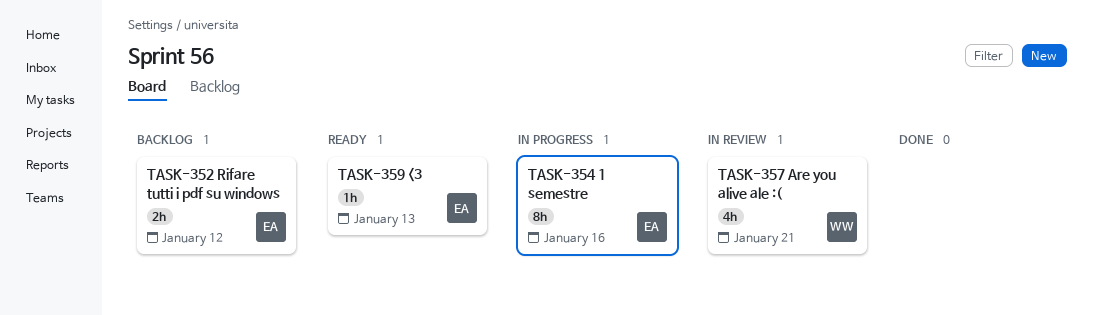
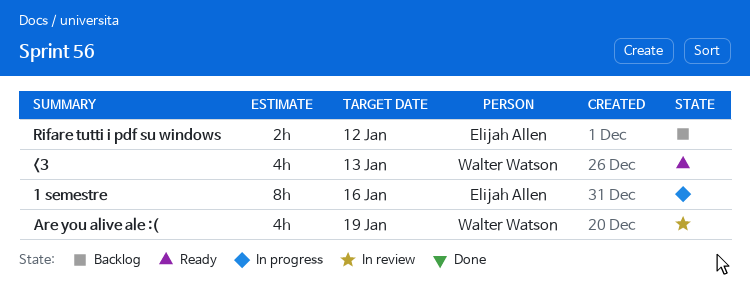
<3, owner: Elijah Allen -> Walter Watson
<3, estimate: 1h -> 4h
Are you alive ale :(, due: Jan 21 -> Jan 19

